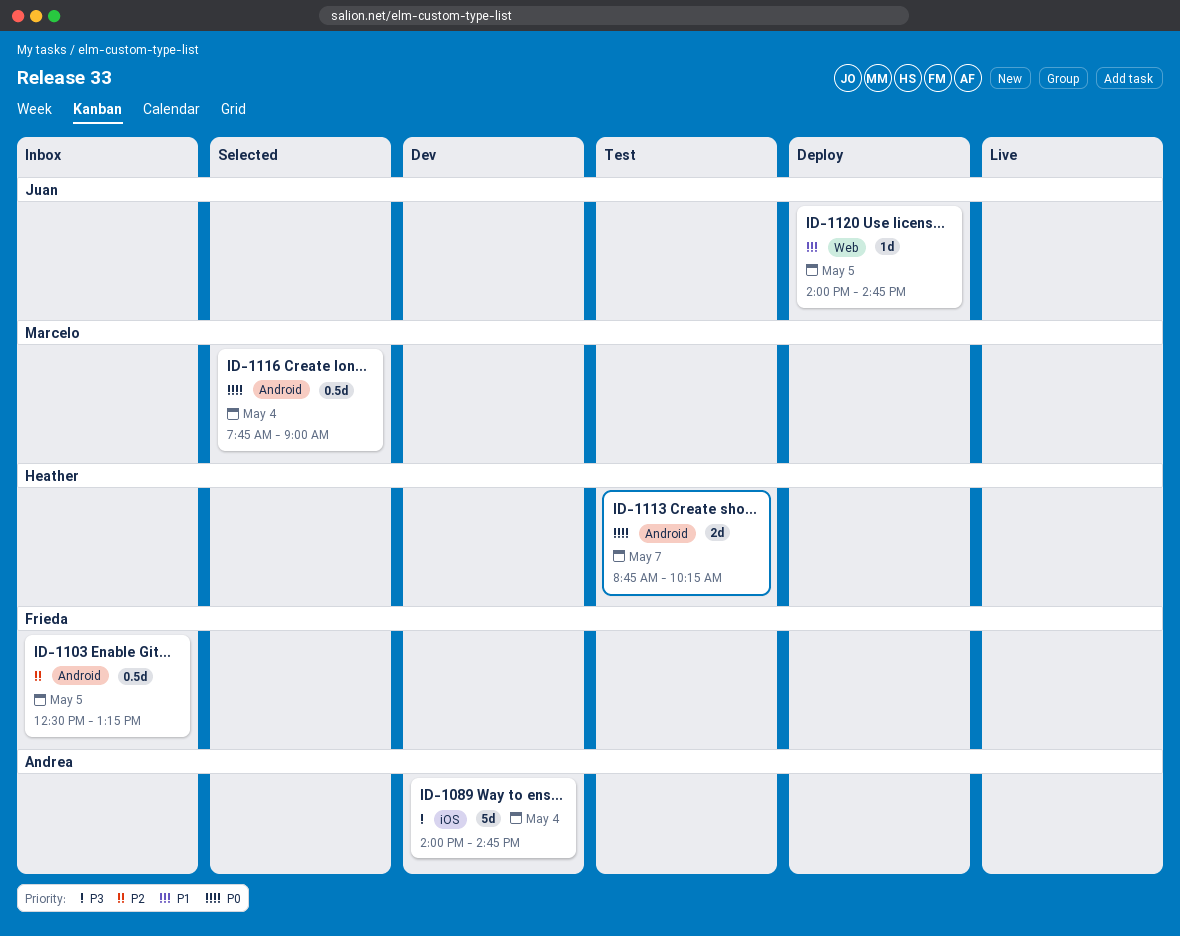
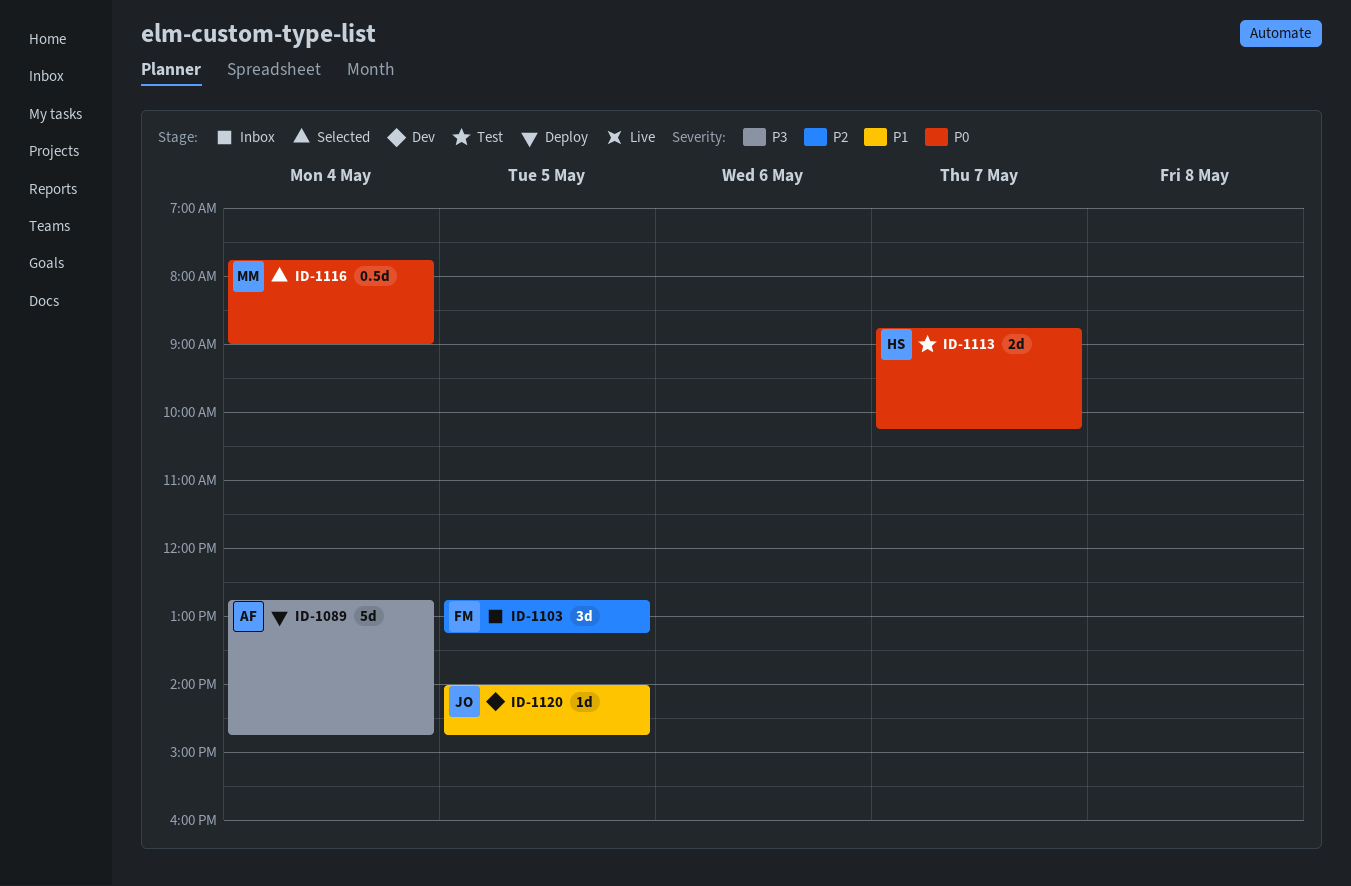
ID-1089, status: Dev -> Deploy
ID-1089, begins: 14:00 -> 12:45
ID-1103, estimate: 0.5d -> 3d
ID-1103, begins: 12:30 -> 12:45
ID-1120, status: Deploy -> Dev

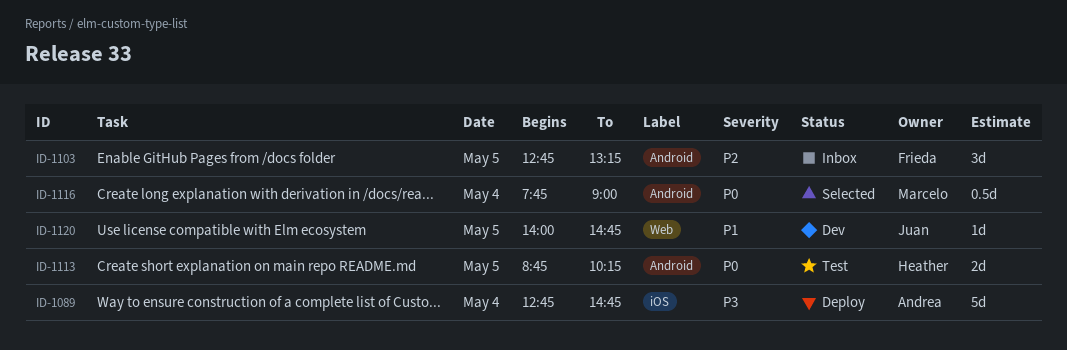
ID-1113, day: May 7 -> May 5

